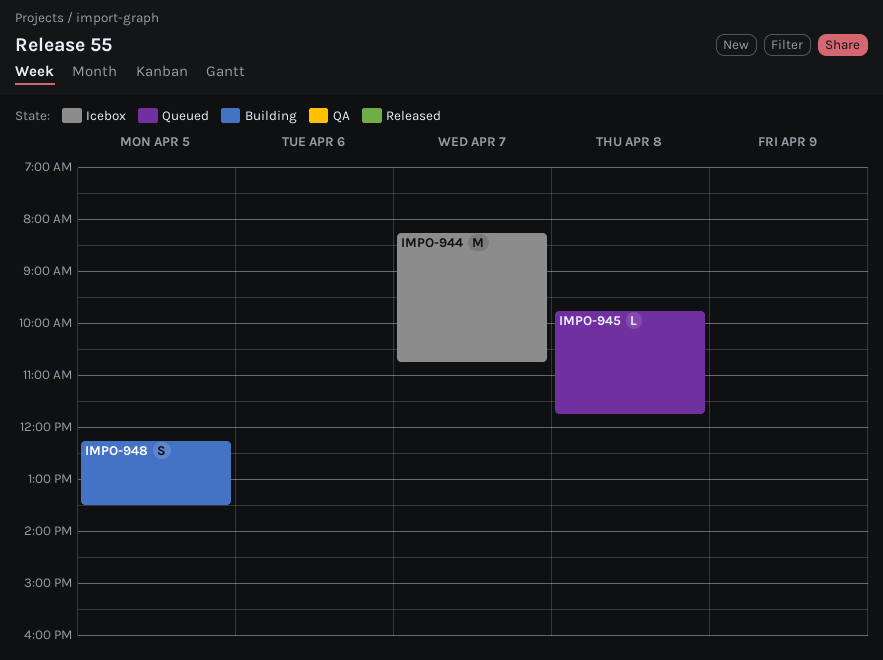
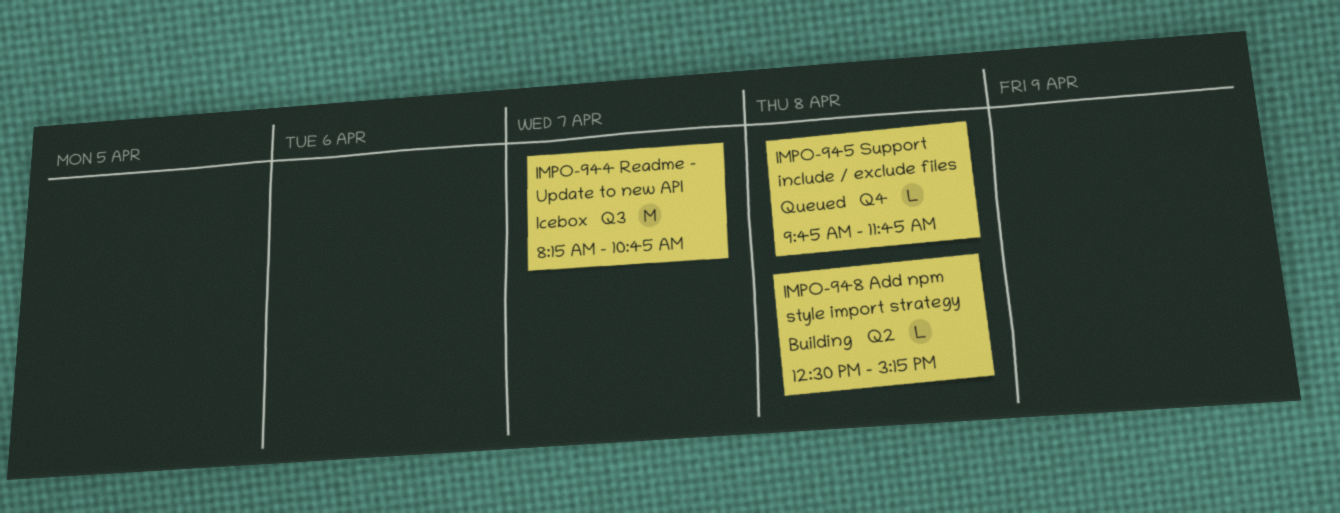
IMPO-948, estimate: S -> L
IMPO-948, day: Apr 5 -> Apr 8
IMPO-948, begins: 12:15 -> 12:30
IMPO-948, ends: 13:30 -> 15:15

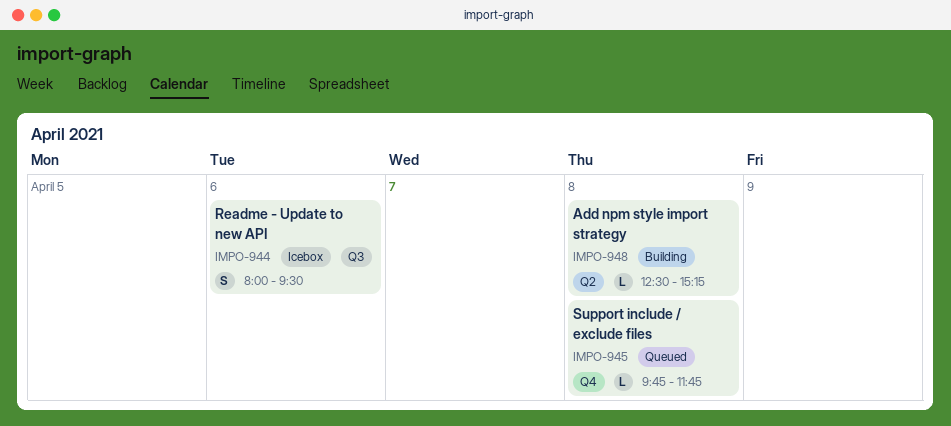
IMPO-944, estimate: M -> S
IMPO-944, day: Apr 7 -> Apr 6
IMPO-944, begins: 08:15 -> 08:00
IMPO-944, ends: 10:45 -> 09:30

